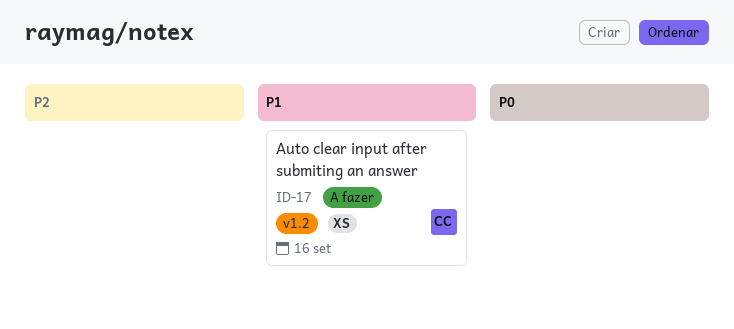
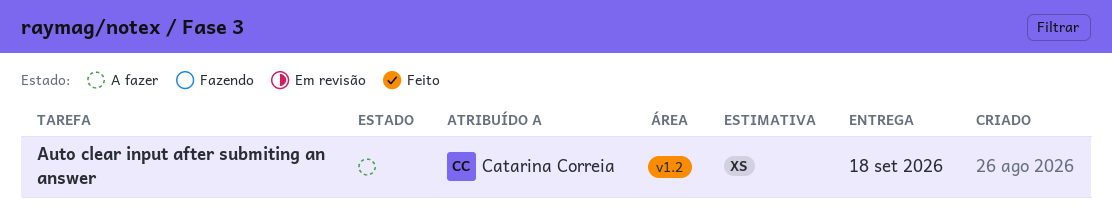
Auto clear input after submiting an answer, due: Sep 16 -> Sep 18

